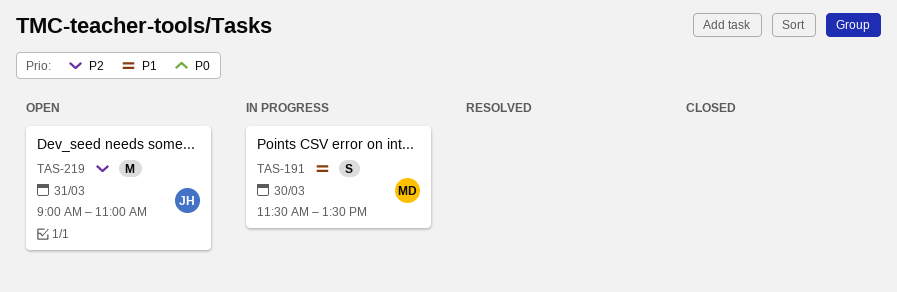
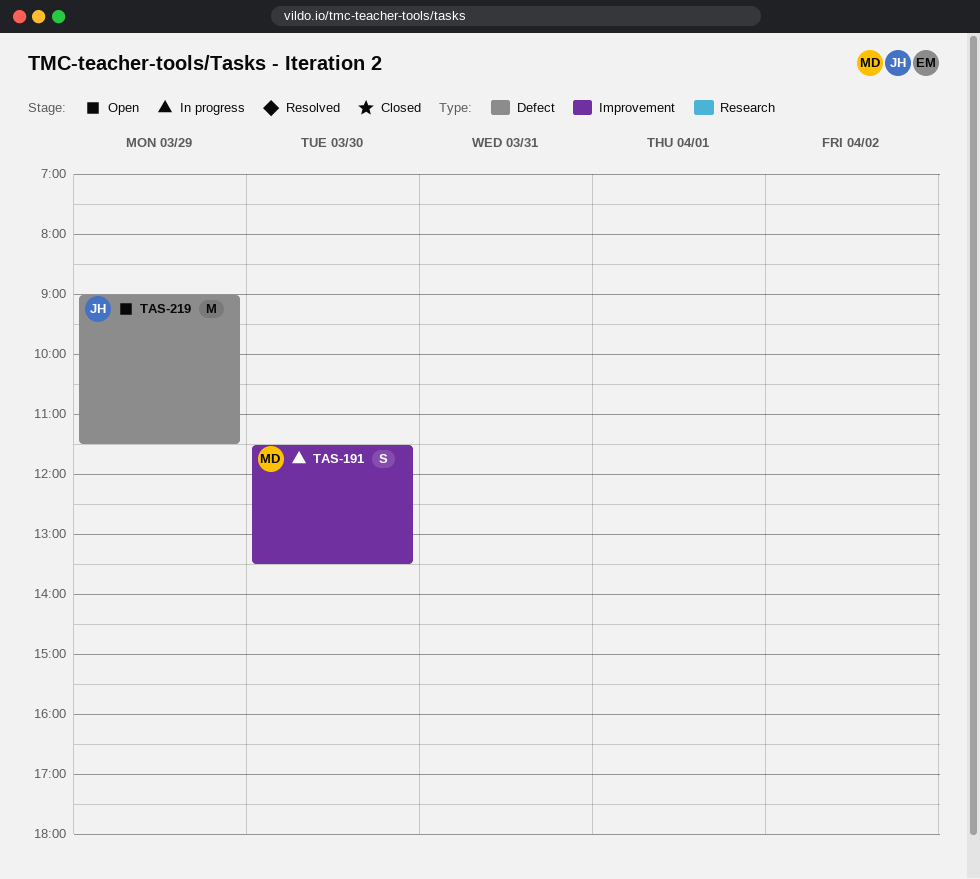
TAS-219, day: Mar 31 -> Mar 29
TAS-219, ends: 11:00 -> 11:30

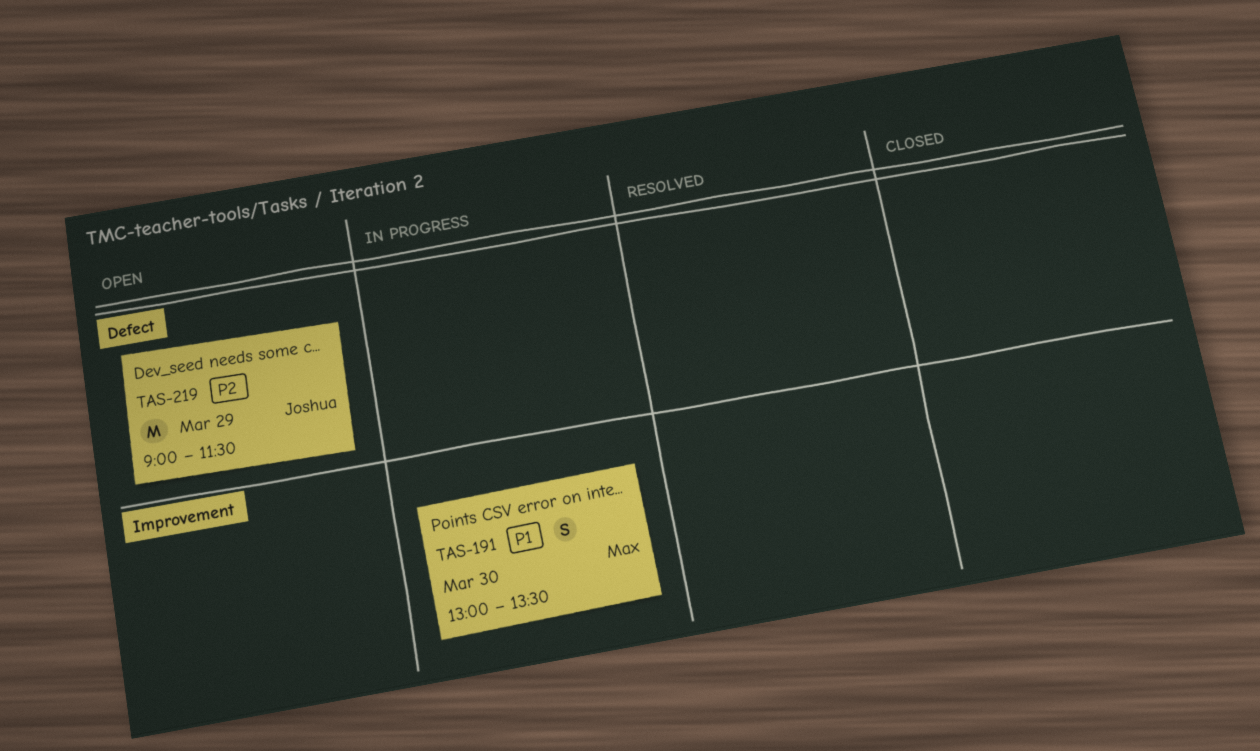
TAS-191, begins: 11:30 -> 13:00

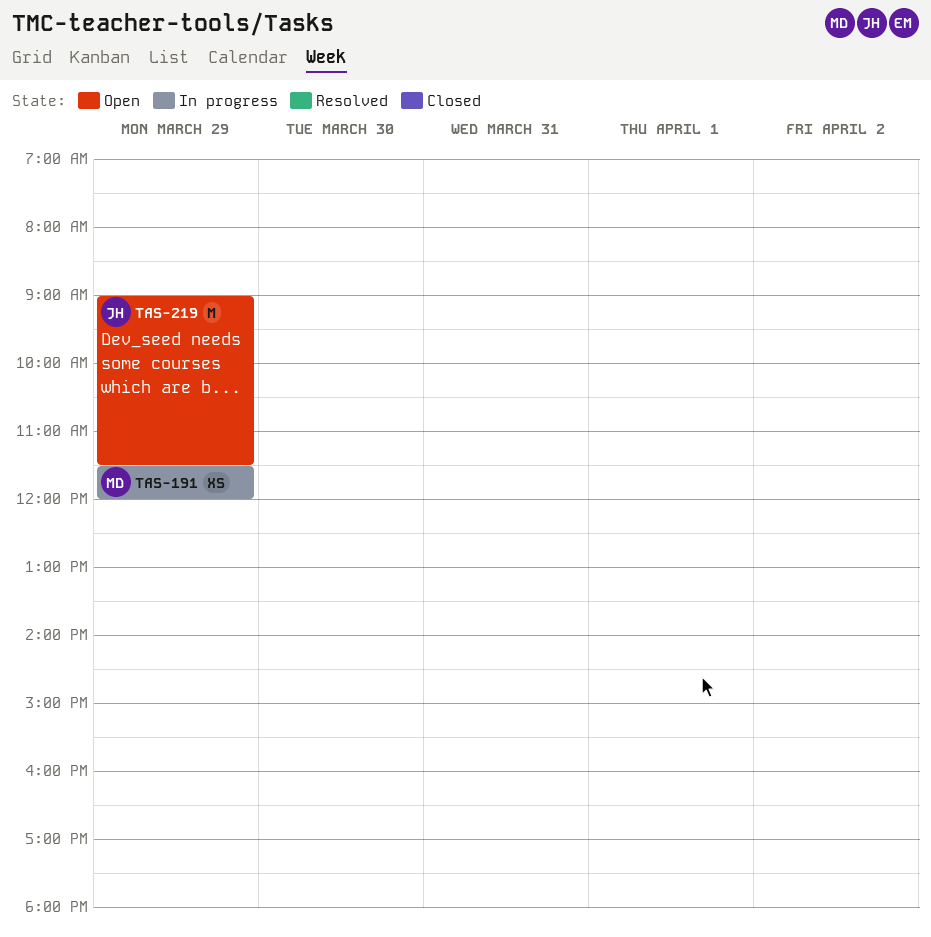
TAS-191, estimate: S -> XS
TAS-191, day: Mar 30 -> Mar 29
TAS-191, begins: 13:00 -> 11:30
TAS-191, ends: 13:30 -> 12:00

